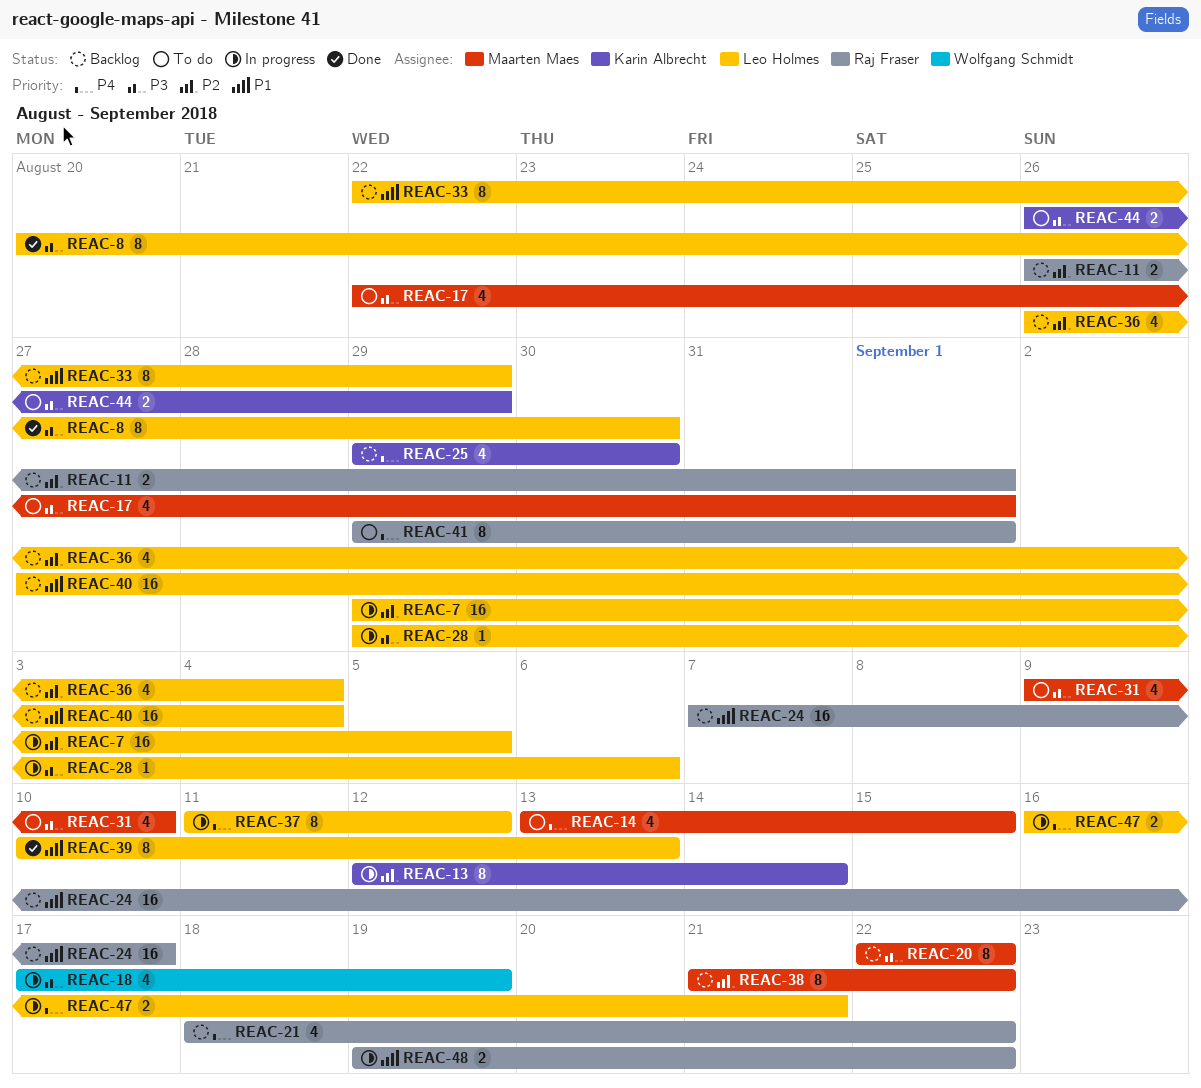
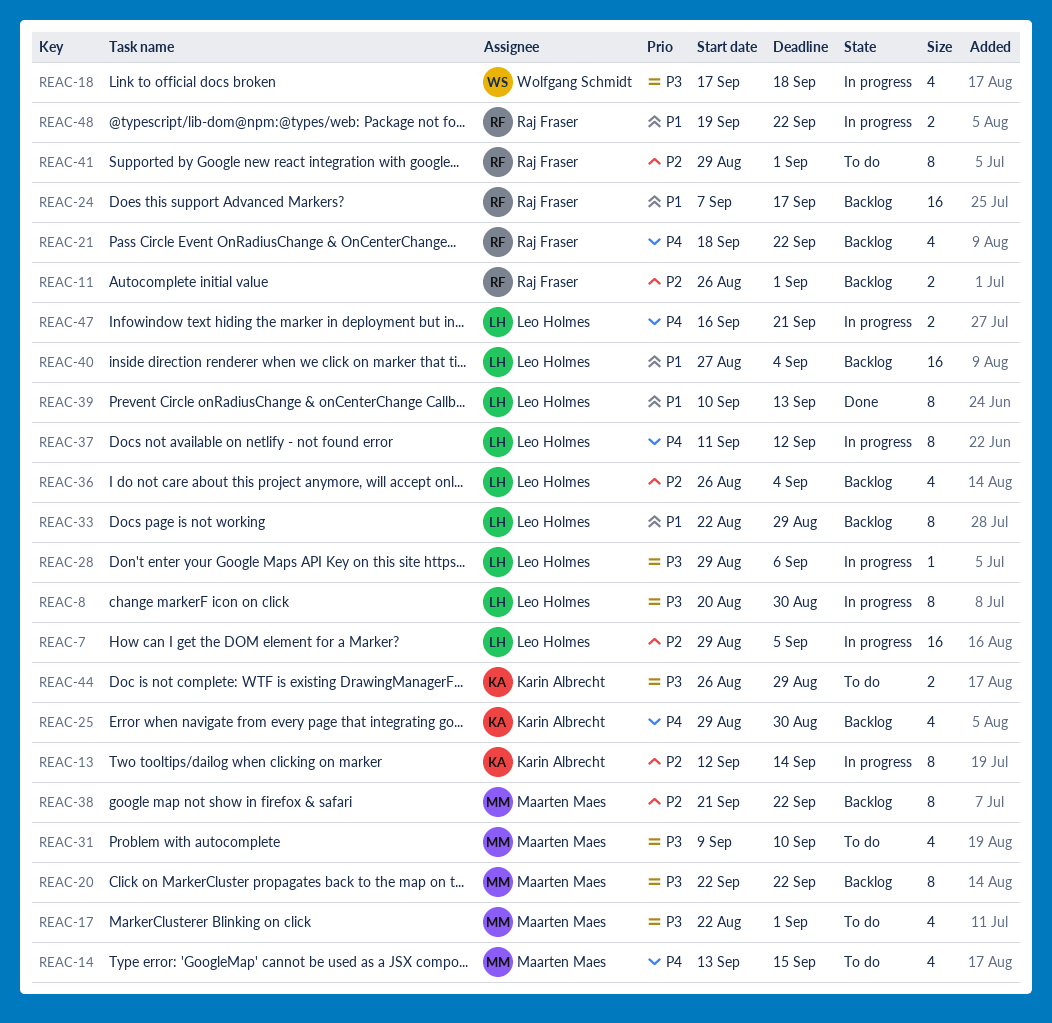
REAC-8, status: Done -> In progress
REAC-18, due: Sep 19 -> Sep 18
REAC-41, priority: P4 -> P2

